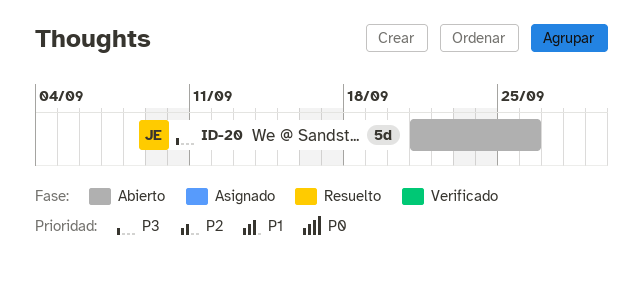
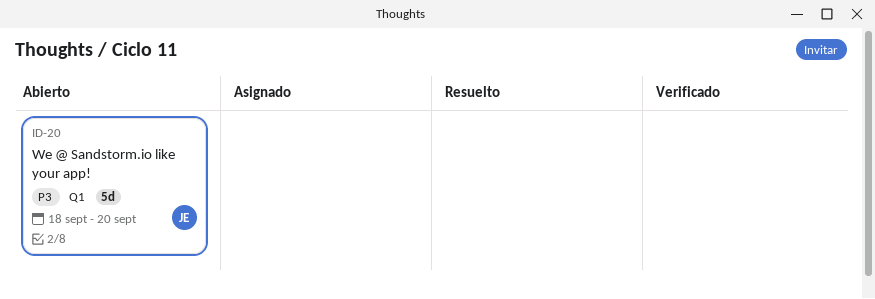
ID-20, start: Sep 21 -> Sep 18
ID-20, due: Sep 26 -> Sep 20

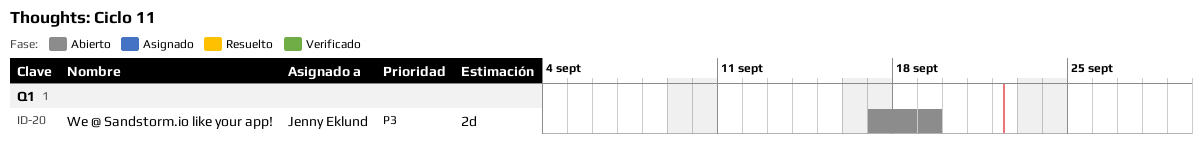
ID-20, estimate: 5d -> 2d
ID-20, start: Sep 18 -> Sep 17
ID-20, due: Sep 20 -> Sep 19

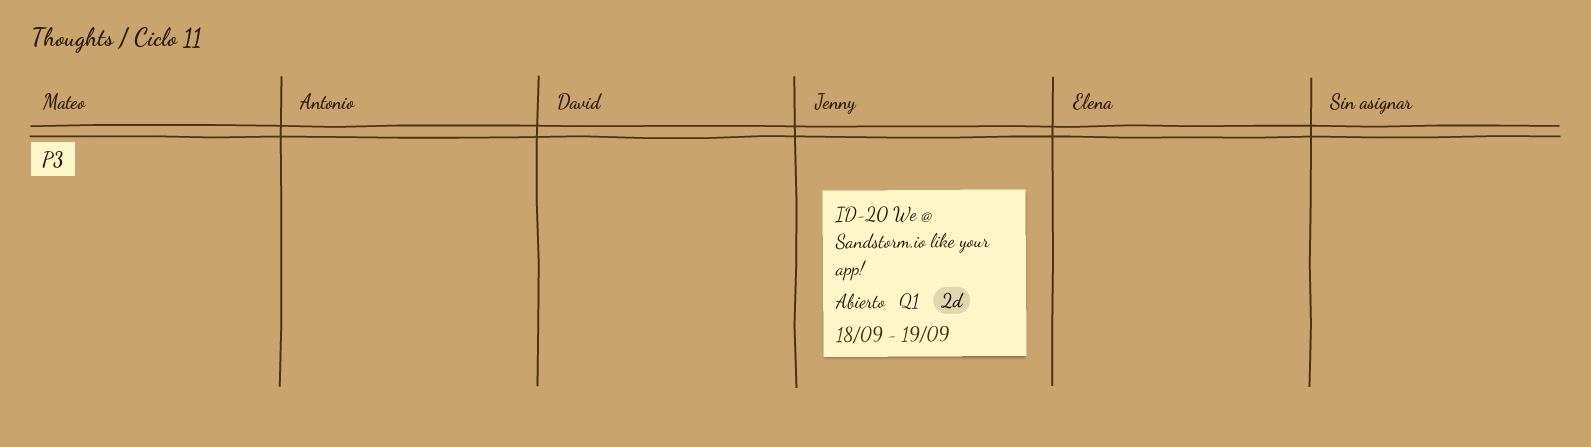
ID-20, start: Sep 17 -> Sep 18

